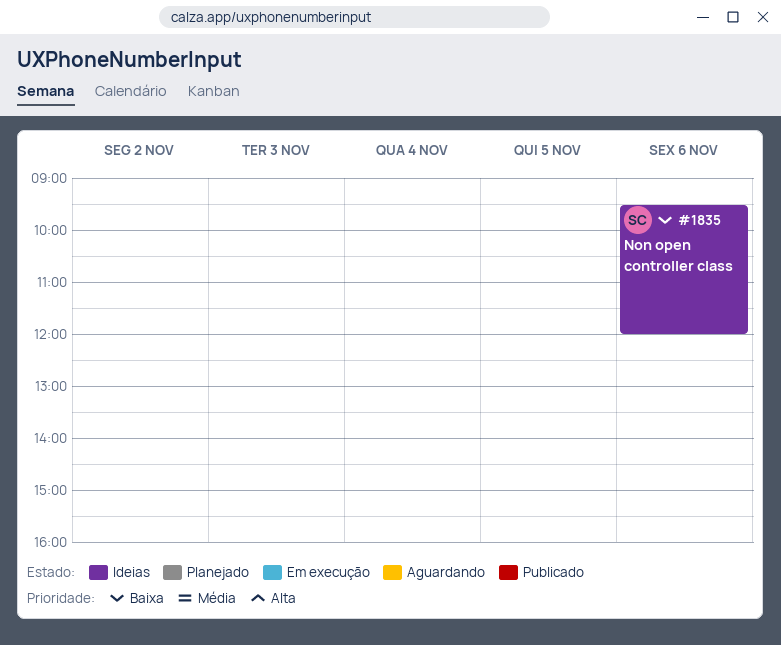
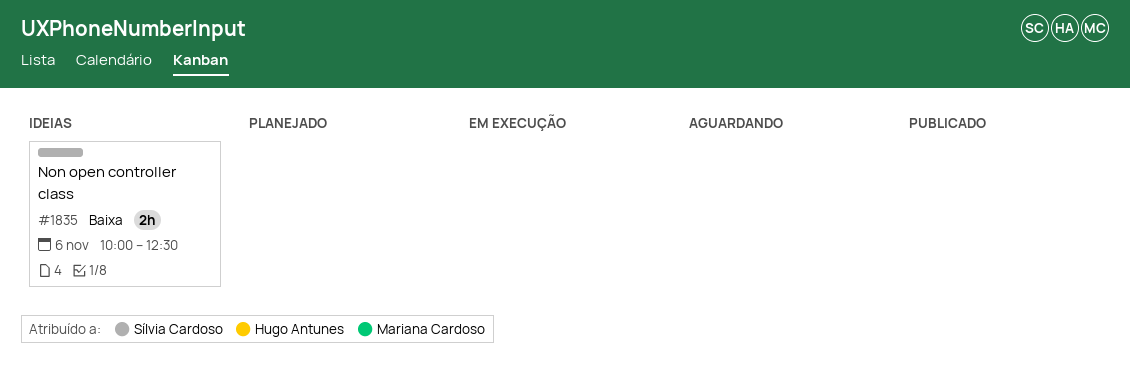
#1835, begins: 09:30 -> 10:00
#1835, ends: 12:00 -> 12:30

